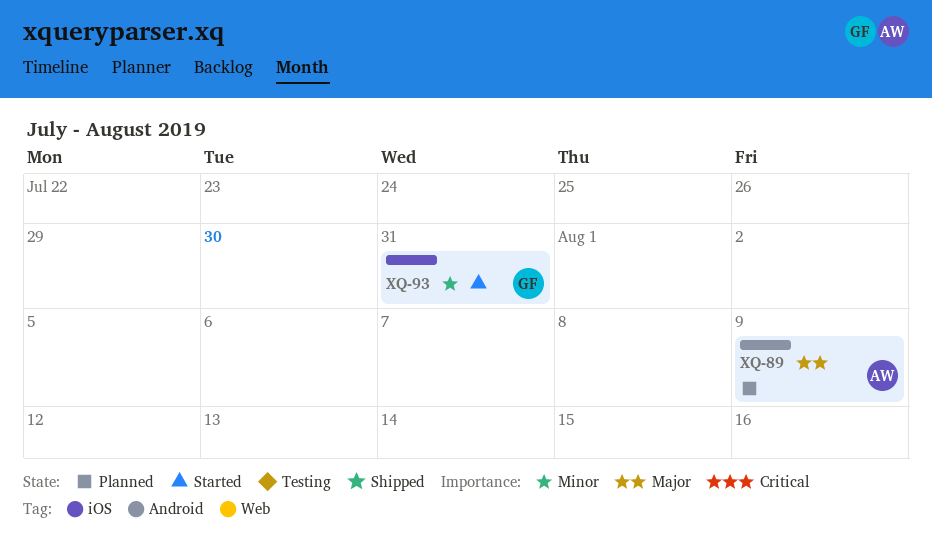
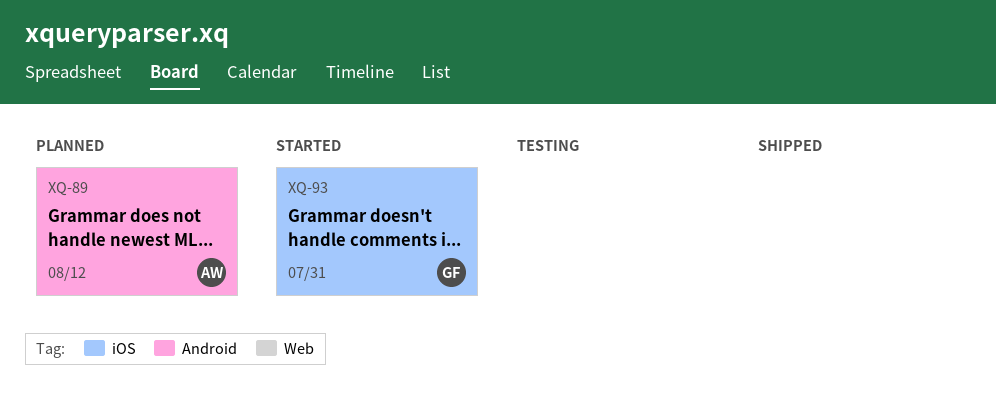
XQ-89, due: Aug 9 -> Aug 12

